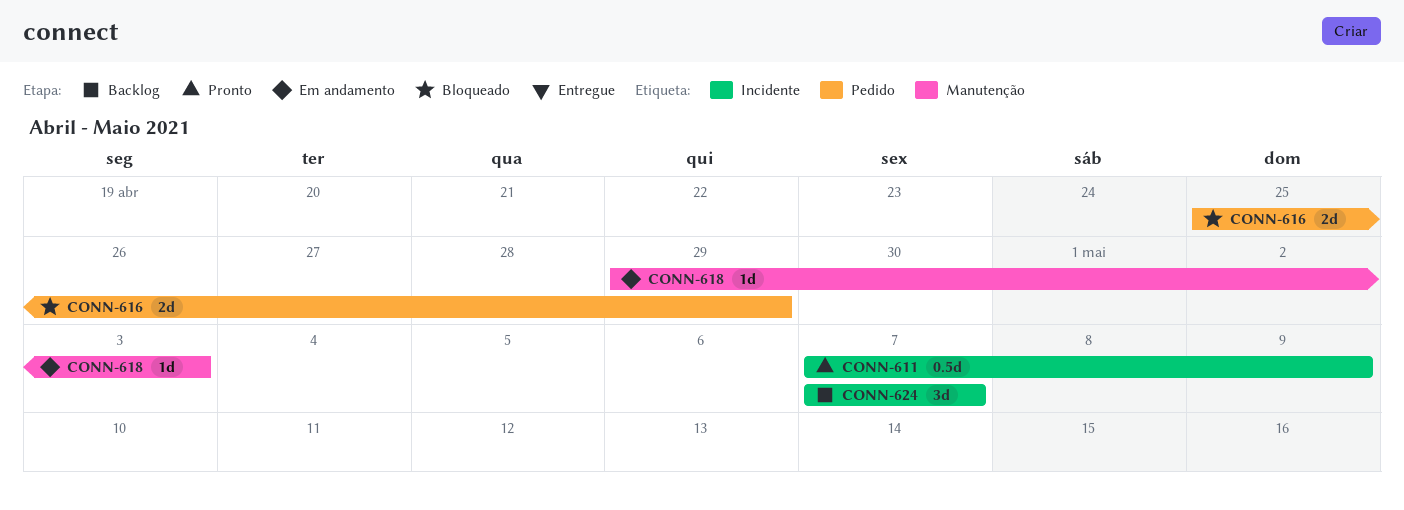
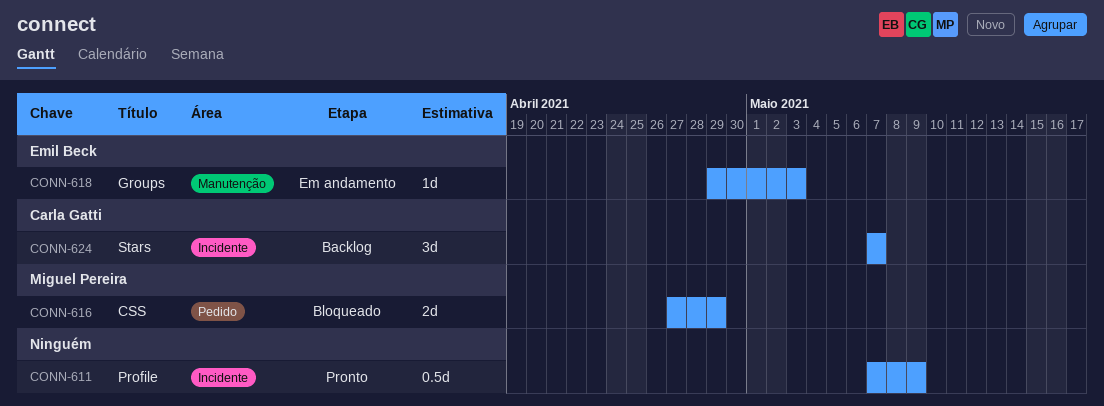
CONN-616, start: Apr 25 -> Apr 27

